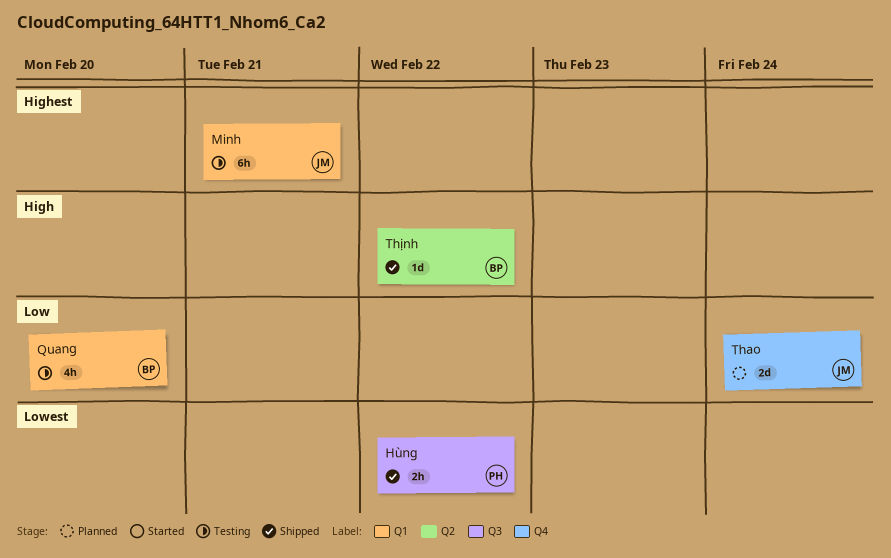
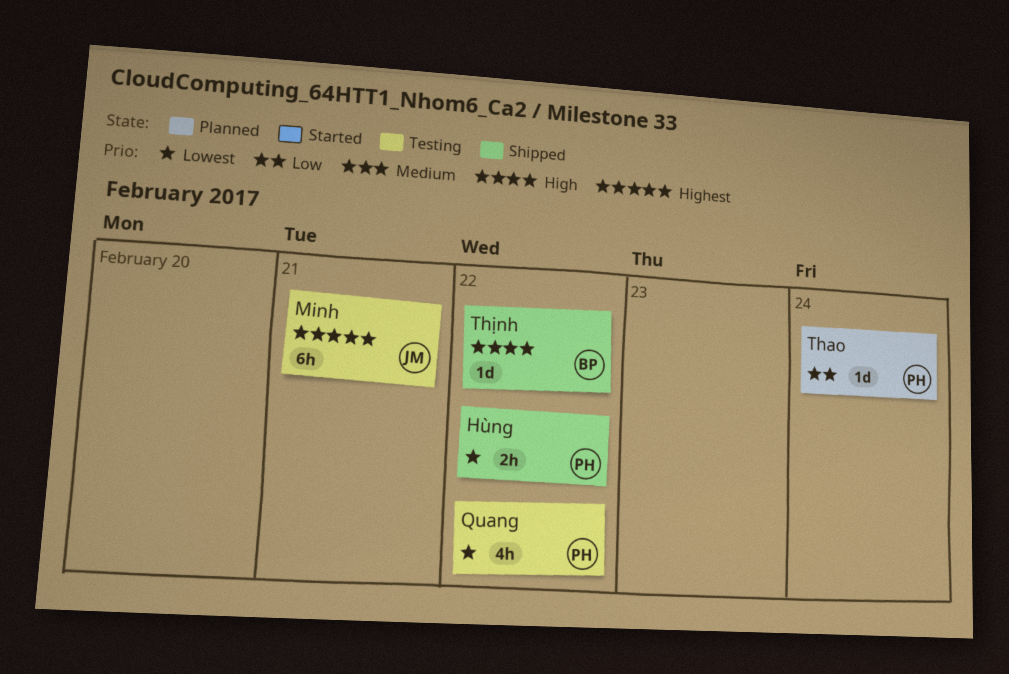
Quang, owner: BP -> PH
Quang, priority: Low -> Lowest
Quang, due: Feb 20 -> Feb 22
Thao, owner: JM -> PH
Thao, estimate: 2d -> 1d

